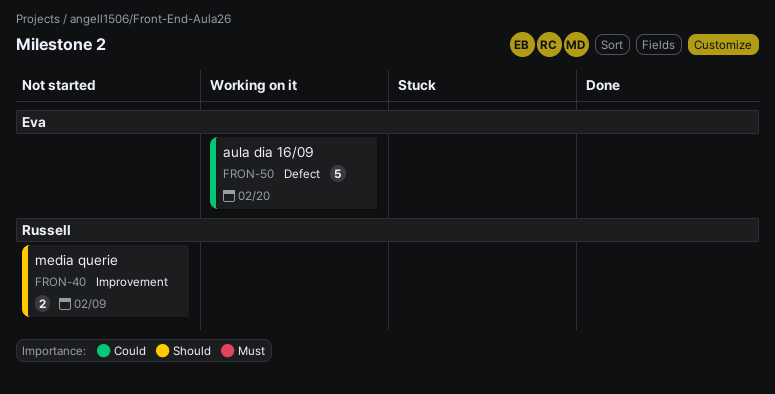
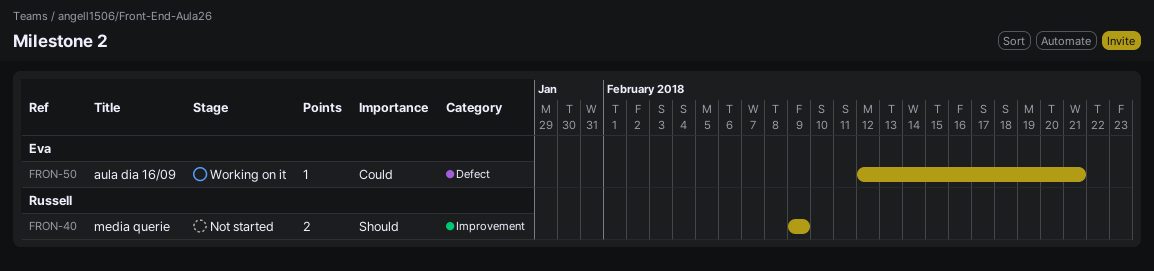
FRON-50, estimate: 5 -> 1
FRON-50, due: Feb 20 -> Feb 21

